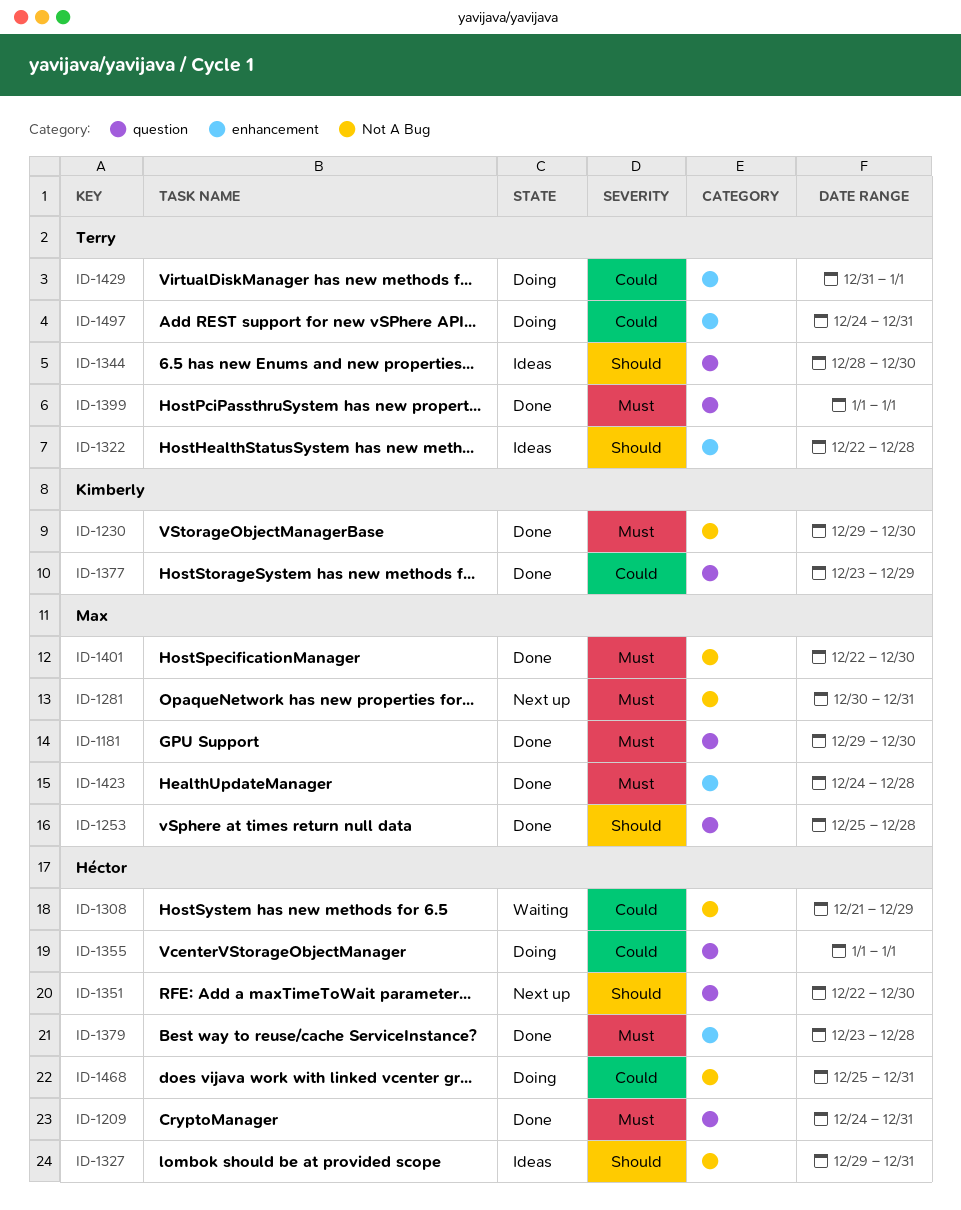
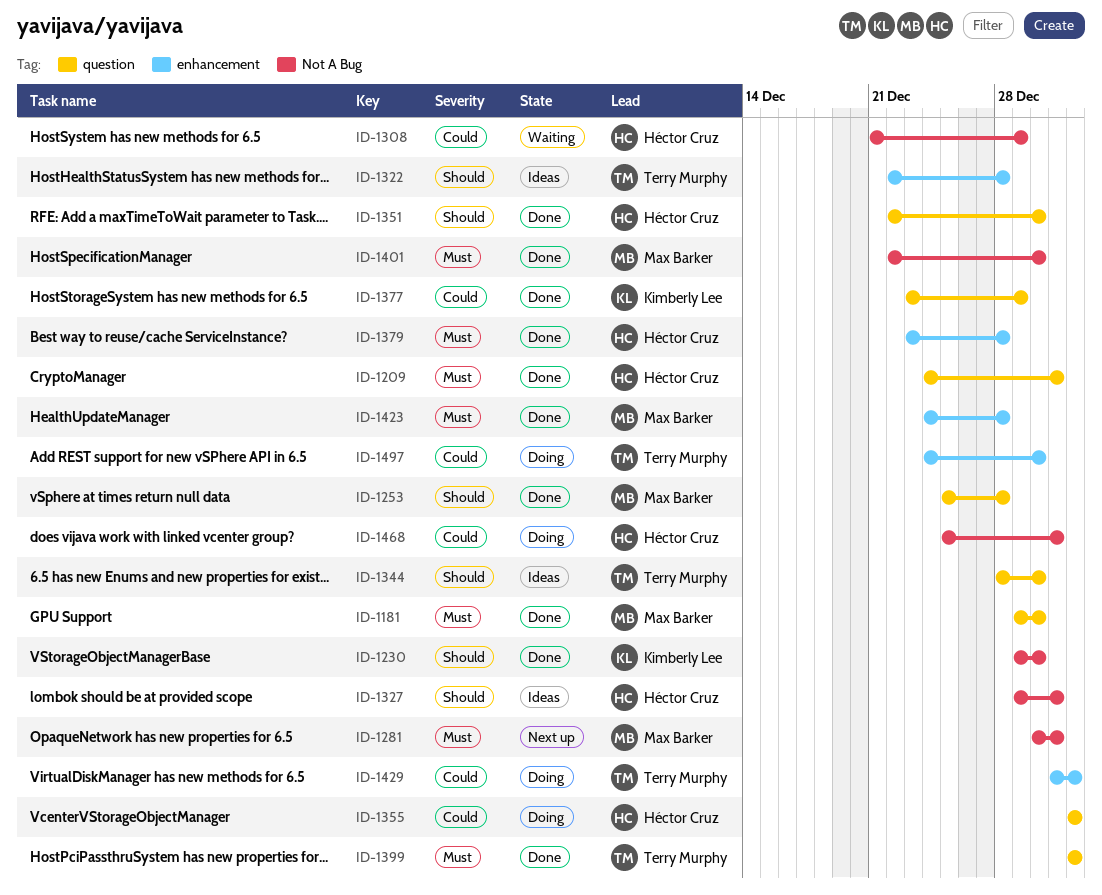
ID-1230, priority: Must -> Should
ID-1351, status: Next up -> Done
ID-1497, due: Dec 31 -> Dec 30

